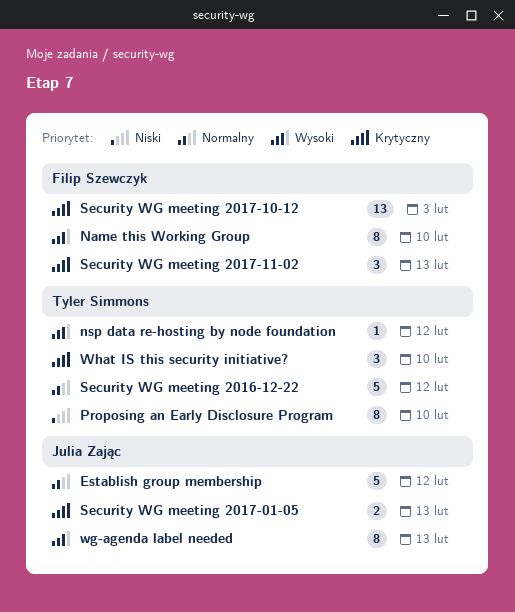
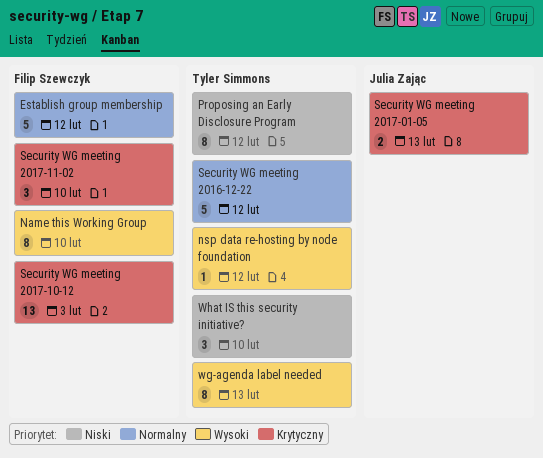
Establish group membership, owner: Julia Zając -> Filip Szewczyk
Proposing an Early Disclosure Program, due: Feb 10 -> Feb 12
Security WG meeting 2017-11-02, due: Feb 13 -> Feb 10
wg-agenda label needed, owner: Julia Zając -> Tyler Simmons
What IS this security initiative?, priority: Krytyczny -> Niski

